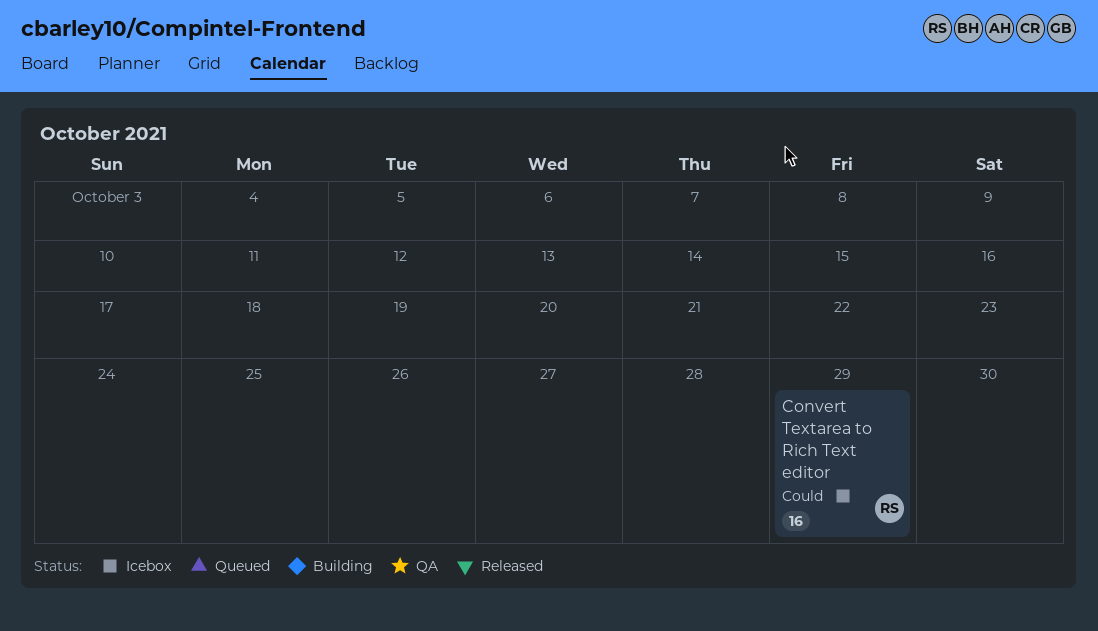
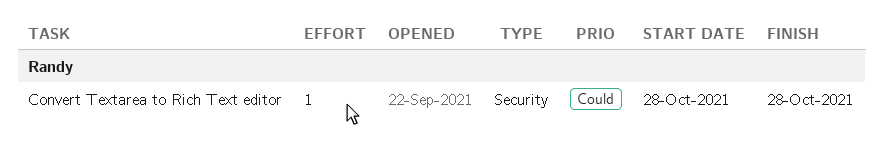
Convert Textarea to Rich Text editor, estimate: 16 -> 1
Convert Textarea to Rich Text editor, due: Oct 29 -> Oct 28

